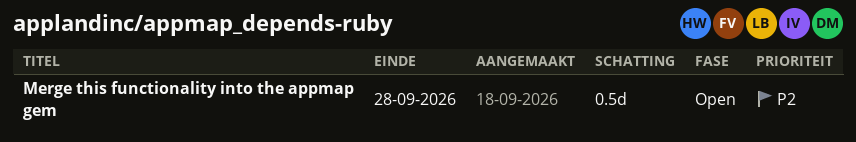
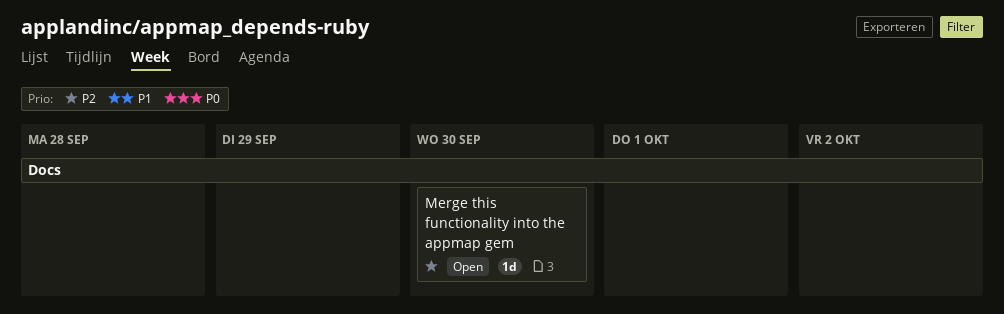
Merge this functionality into the appmap gem, estimate: 0.5d -> 1d
Merge this functionality into the appmap gem, due: Sep 28 -> Sep 30

